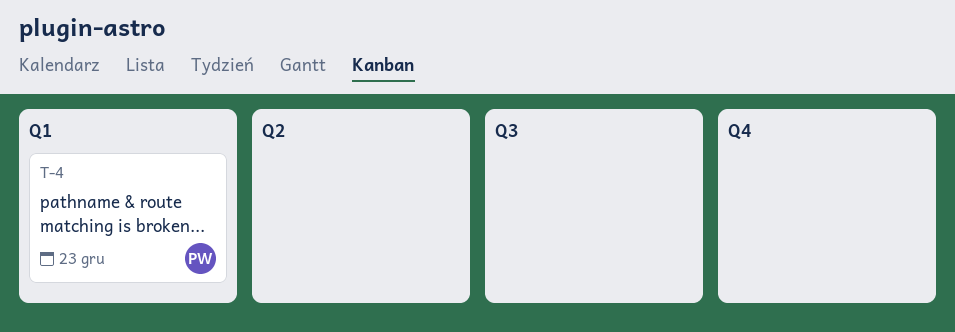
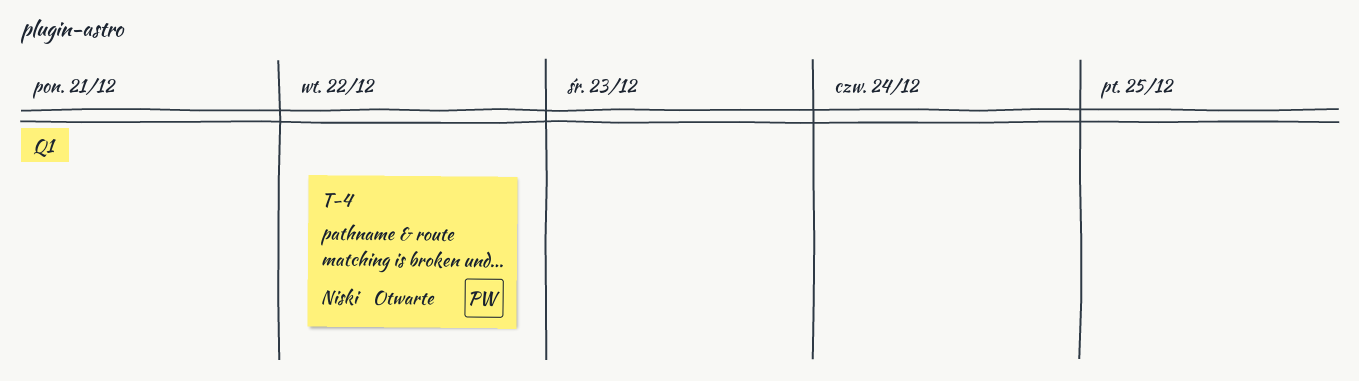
T-4, due: Dec 23 -> Dec 22

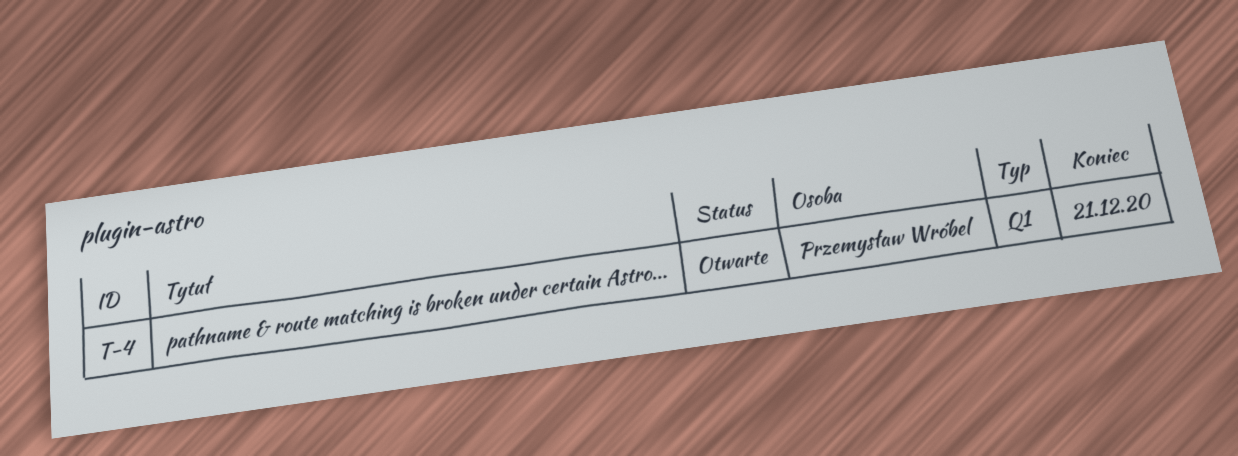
T-4, due: Dec 22 -> Dec 21

